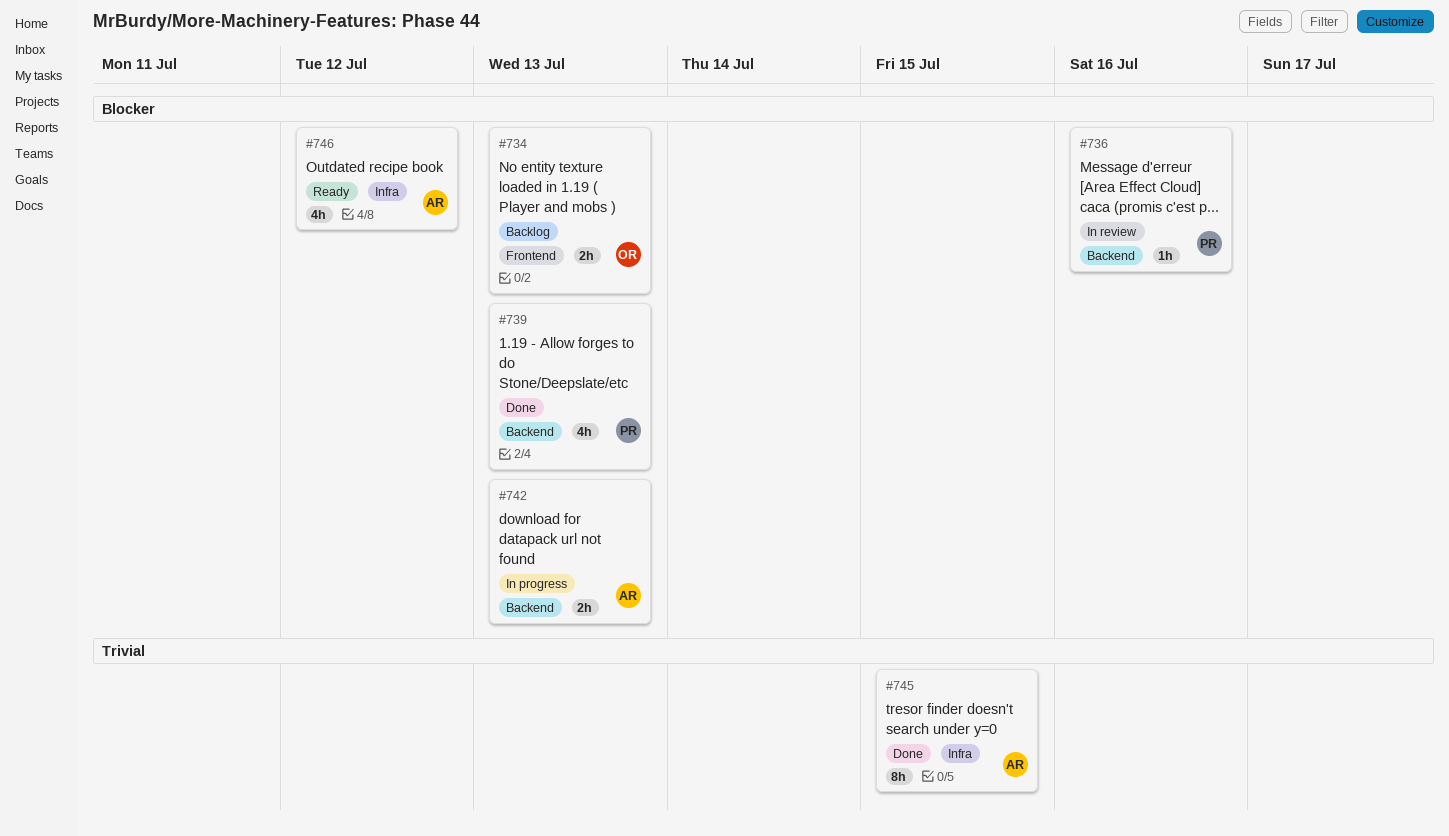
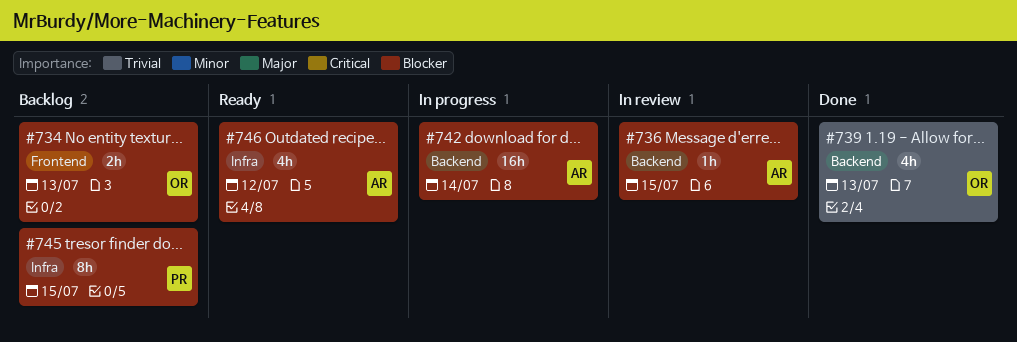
#736, owner: PR -> AR
#736, due: Jul 16 -> Jul 15
#739, owner: PR -> OR
#739, priority: Blocker -> Trivial
#742, estimate: 2h -> 16h
#742, due: Jul 13 -> Jul 14
#745, status: Done -> Backlog
#745, owner: AR -> PR
#745, priority: Trivial -> Blocker

